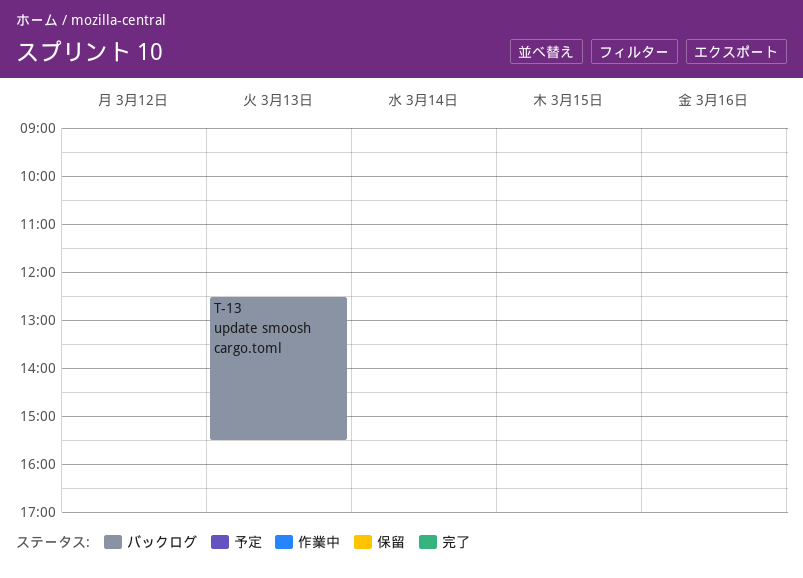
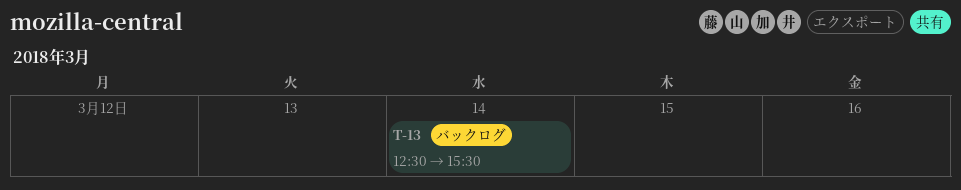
T-13, day: Mar 13 -> Mar 14

